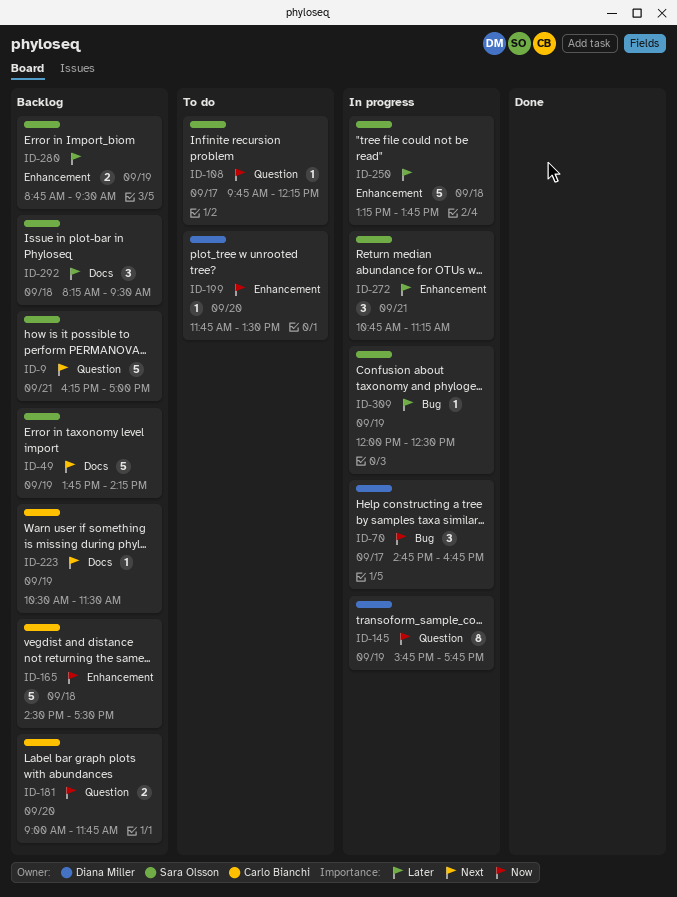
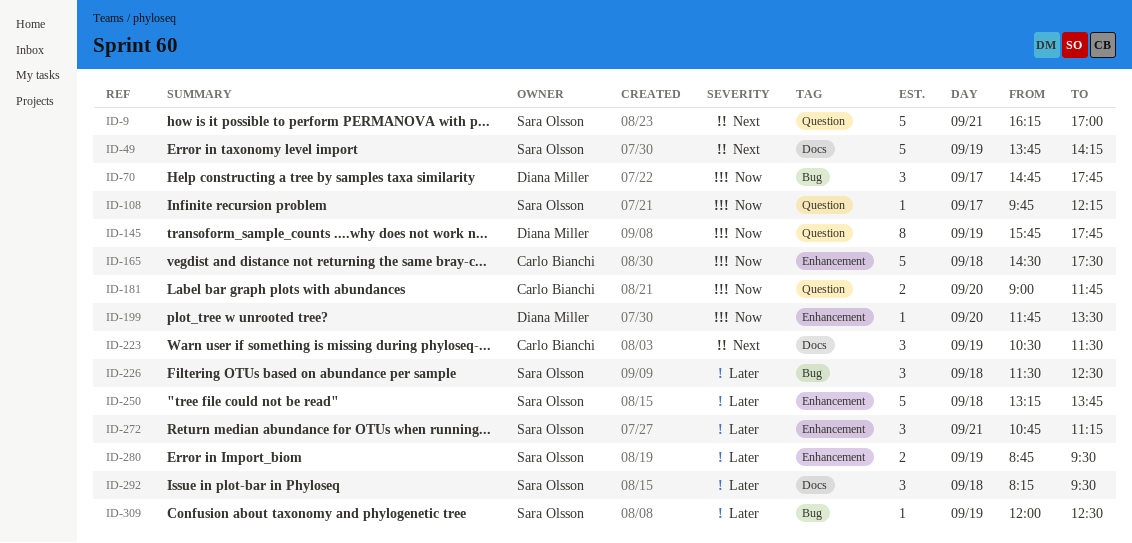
ID-70, ends: 16:45 -> 17:45
ID-223, estimate: 1 -> 3
ID-226: none -> present

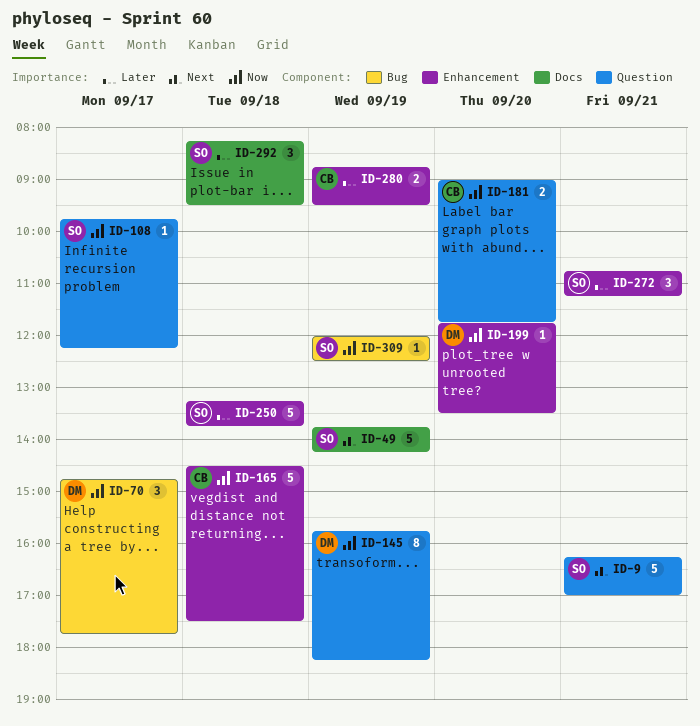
ID-145, ends: 17:45 -> 18:15
ID-223: present -> none
ID-226: present -> none
ID-280, owner: Sara Olsson -> Carlo Bianchi
ID-309, priority: Later -> Now

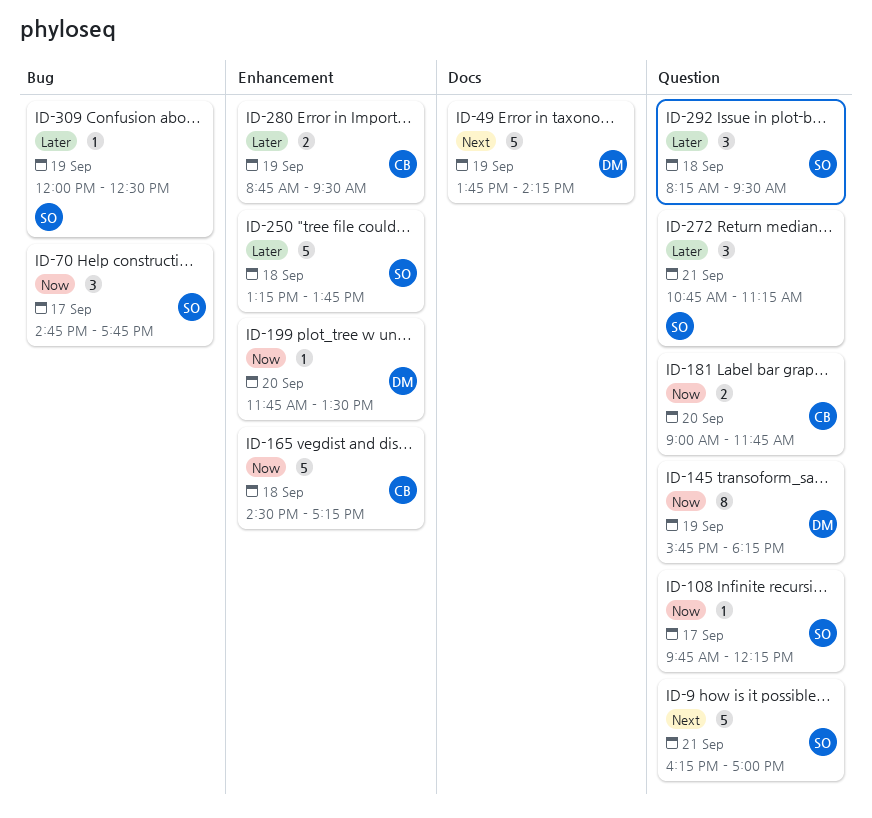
ID-49, owner: SO -> DM
ID-70, owner: DM -> SO
ID-165, ends: 17:30 -> 17:15
ID-272, label: Enhancement -> Question
ID-292, label: Docs -> Question
ID-309, priority: Now -> Later

